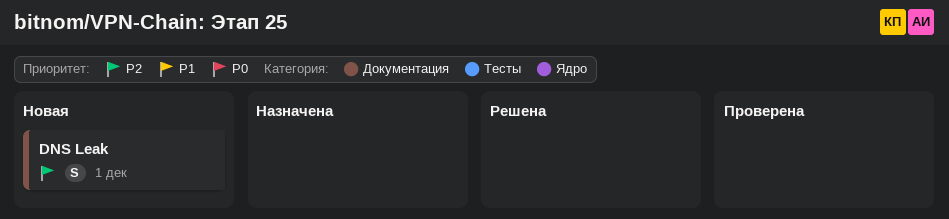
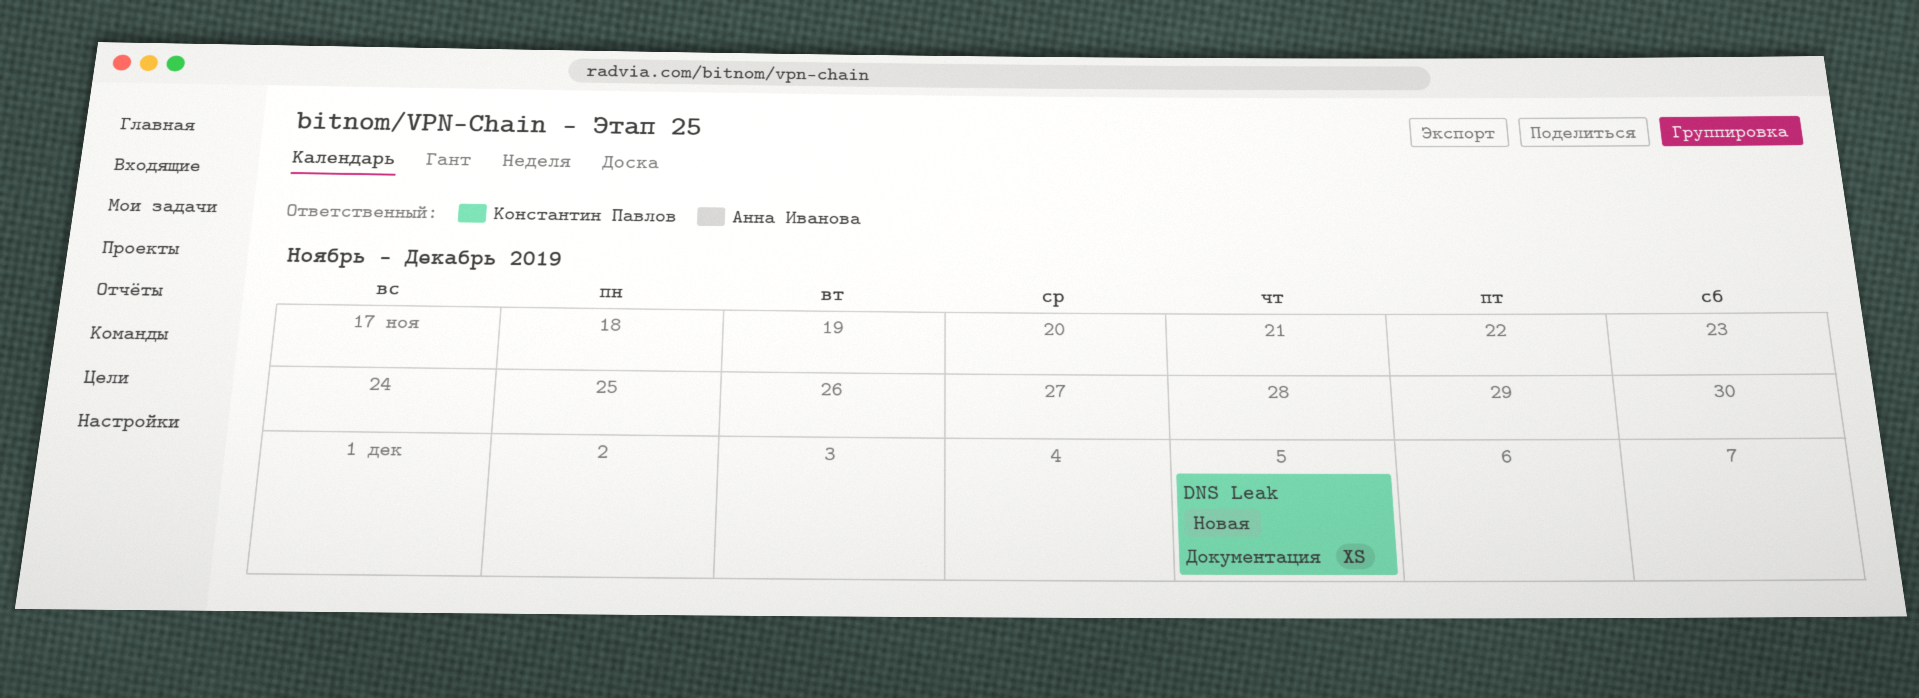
DNS Leak, estimate: S -> XS
DNS Leak, due: Dec 1 -> Dec 5

